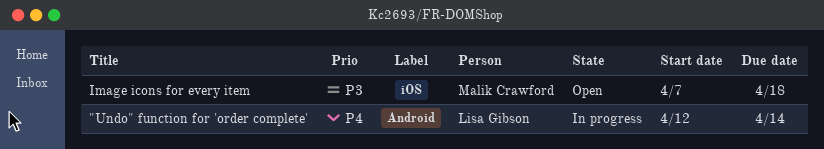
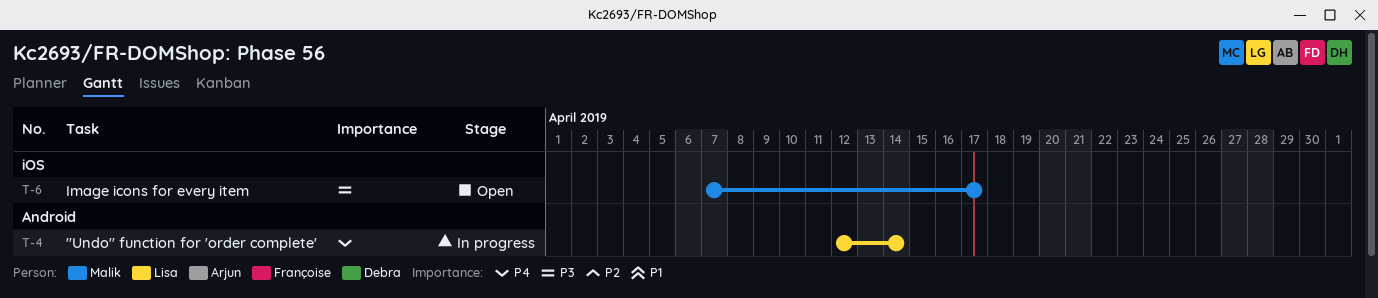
Image icons for every item, due: Apr 18 -> Apr 17

